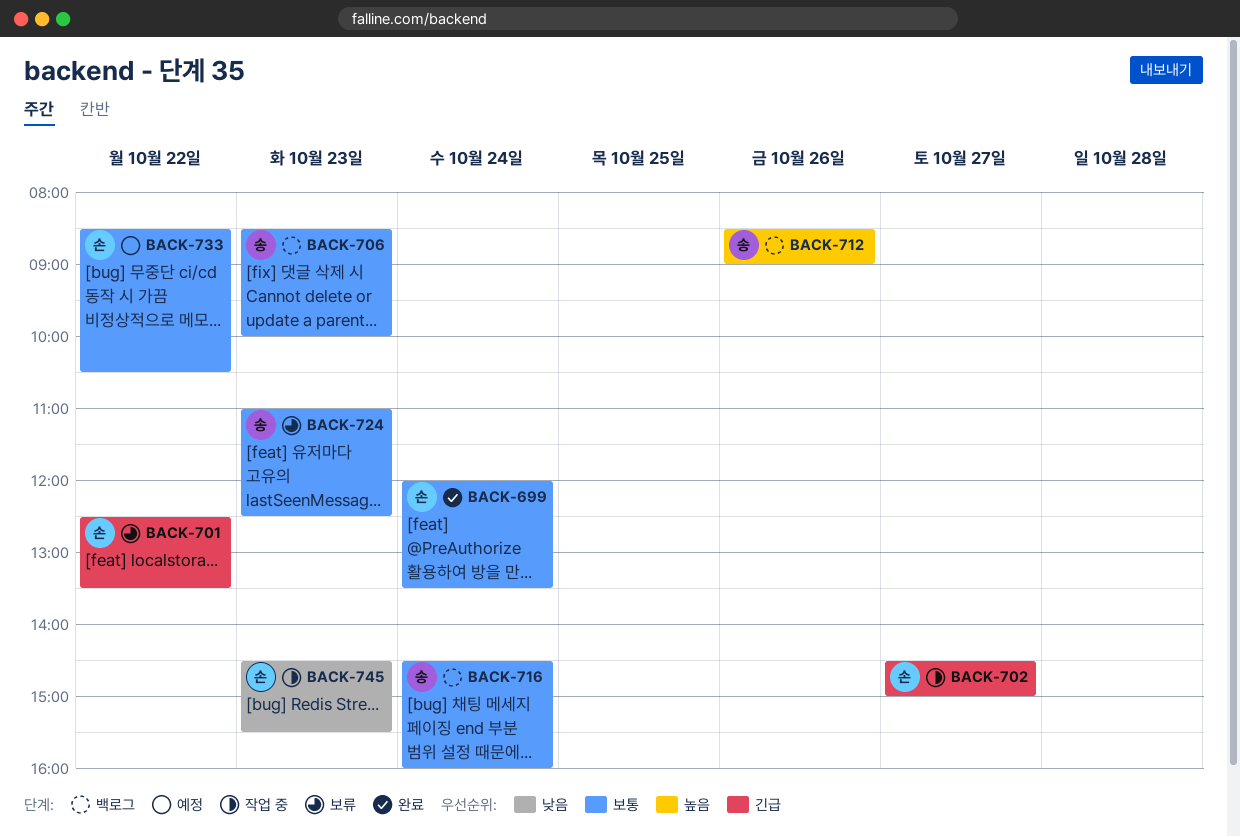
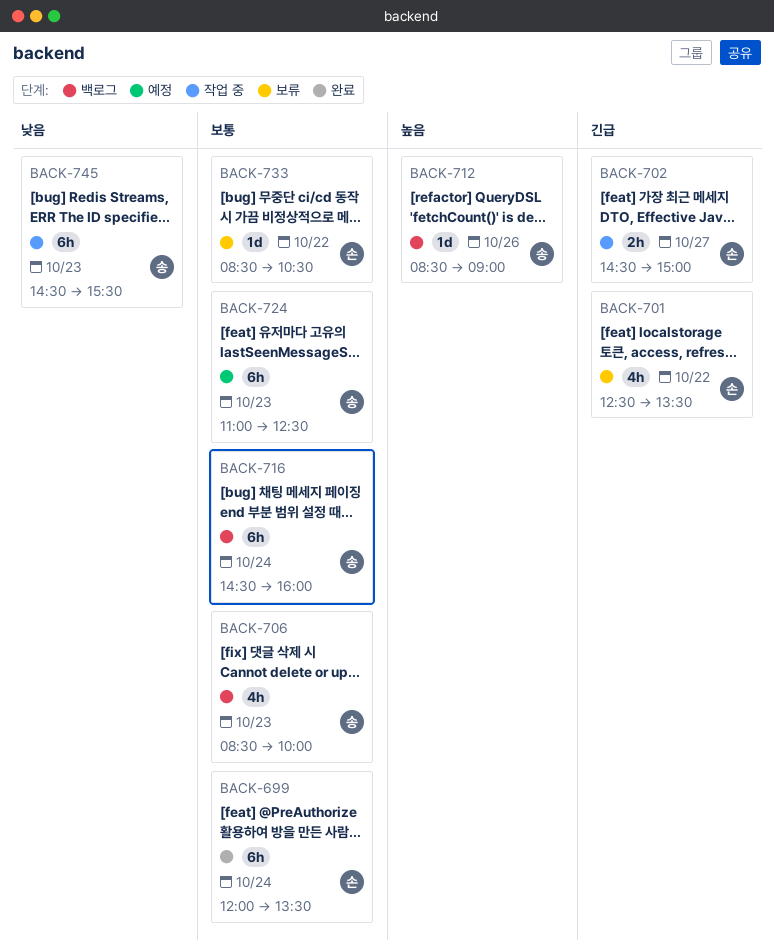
BACK-724, status: 보류 -> 예정
BACK-733, status: 예정 -> 보류
BACK-745, owner: 손 -> 송

